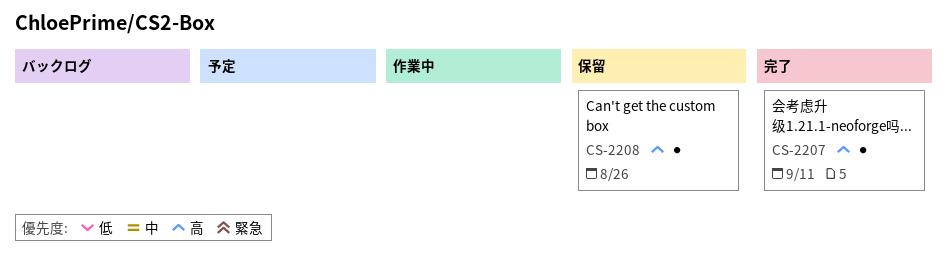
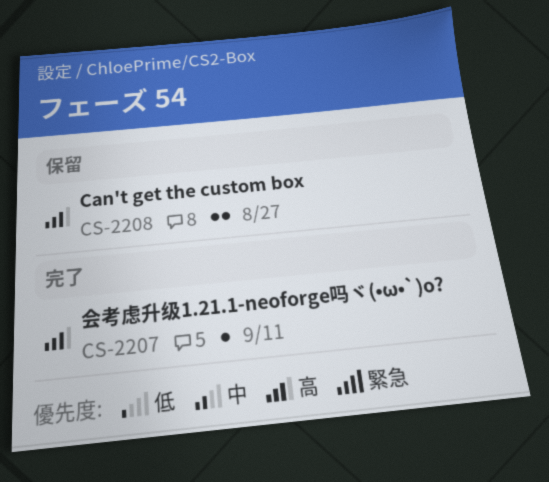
CS-2208, estimate: 1 -> 2
CS-2208, due: Aug 26 -> Aug 27

